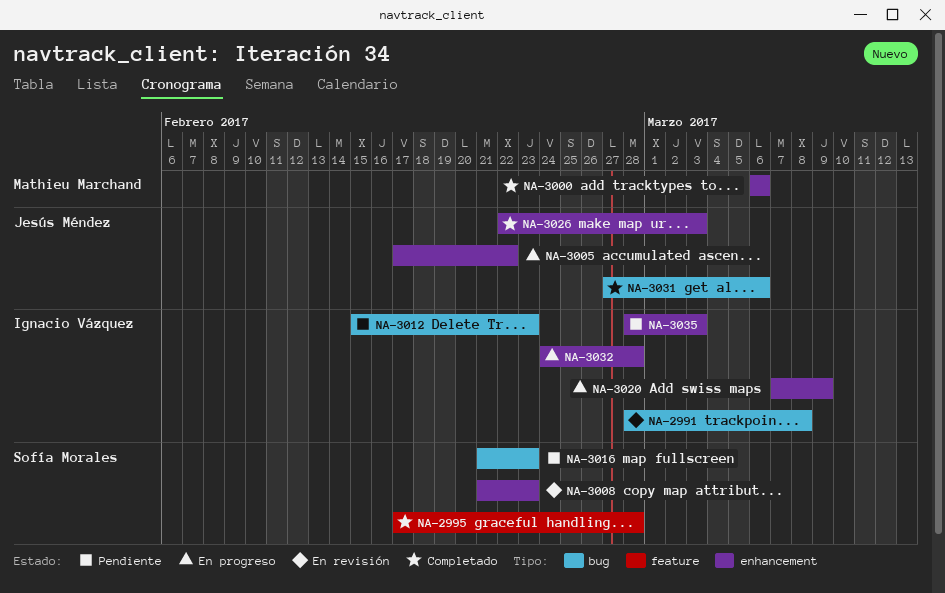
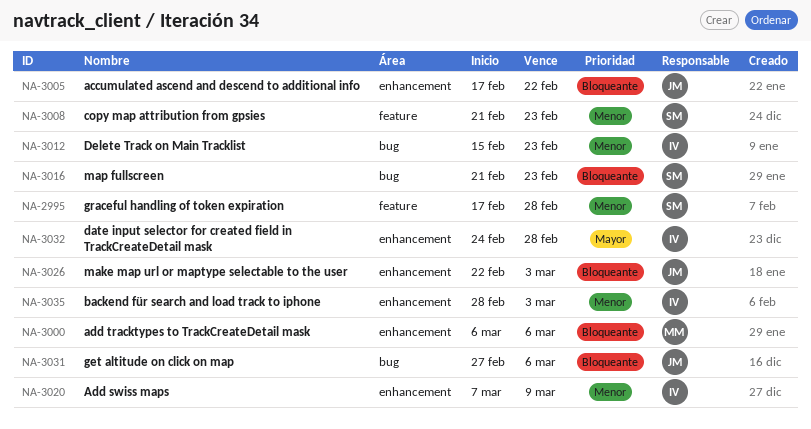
NA-2991: present -> none
NA-3008, label: enhancement -> feature

